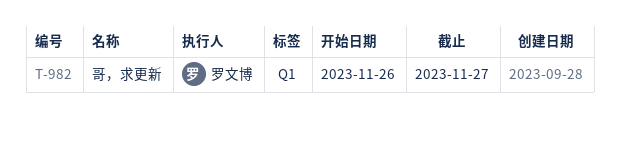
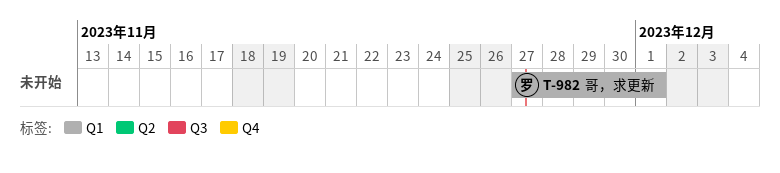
T-982, start: Nov 26 -> Nov 27
T-982, due: Nov 27 -> Dec 1

